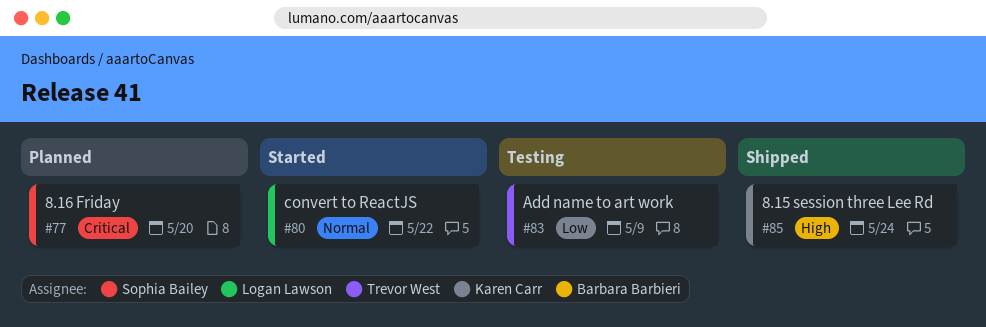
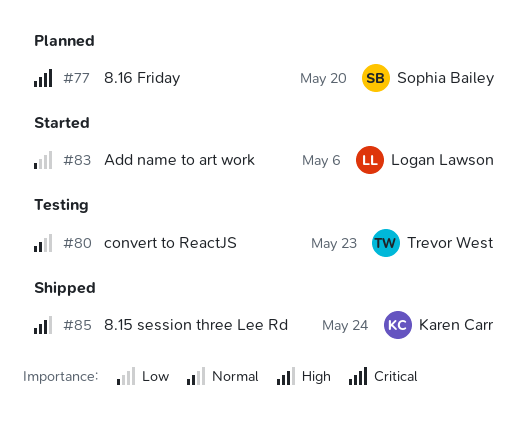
#80, status: Started -> Testing
#80, owner: Logan Lawson -> Trevor West
#80, due: May 22 -> May 23
#83, status: Testing -> Started
#83, owner: Trevor West -> Logan Lawson
#83, due: May 9 -> May 6

